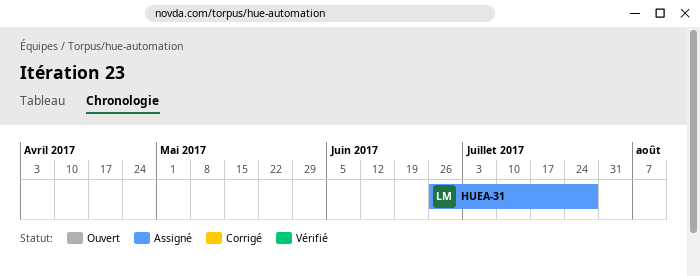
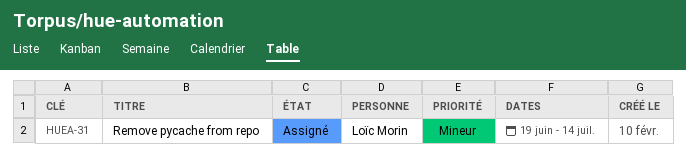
HUEA-31, start: Jun 26 -> Jun 19
HUEA-31, due: Jul 28 -> Jul 14

